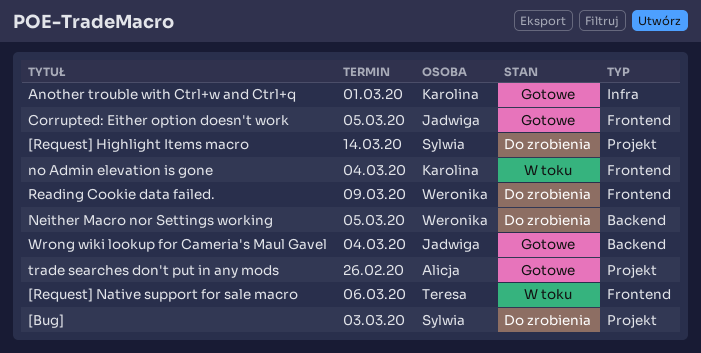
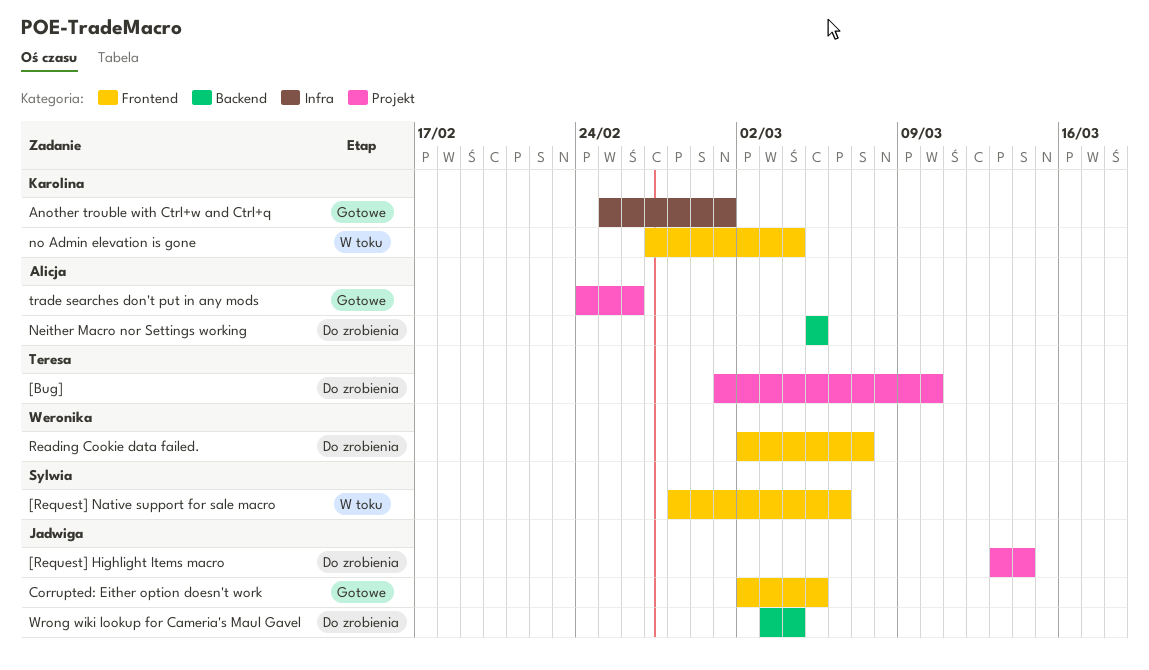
[Bug], owner: Sylwia -> Teresa
[Bug], due: Mar 3 -> Mar 10
[Request] Highlight Items macro, owner: Sylwia -> Jadwiga
[Request] Native support for sale macro, owner: Teresa -> Sylwia
Neither Macro nor Settings working, owner: Weronika -> Alicja
Reading Cookie data failed., due: Mar 9 -> Mar 7
Wrong wiki lookup for Cameria's Maul Gavel, status: Gotowe -> Do zrobienia

